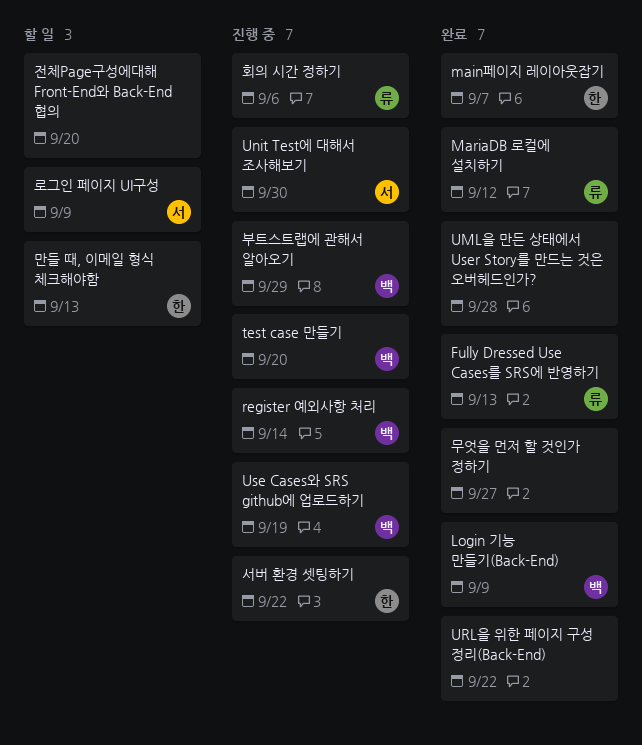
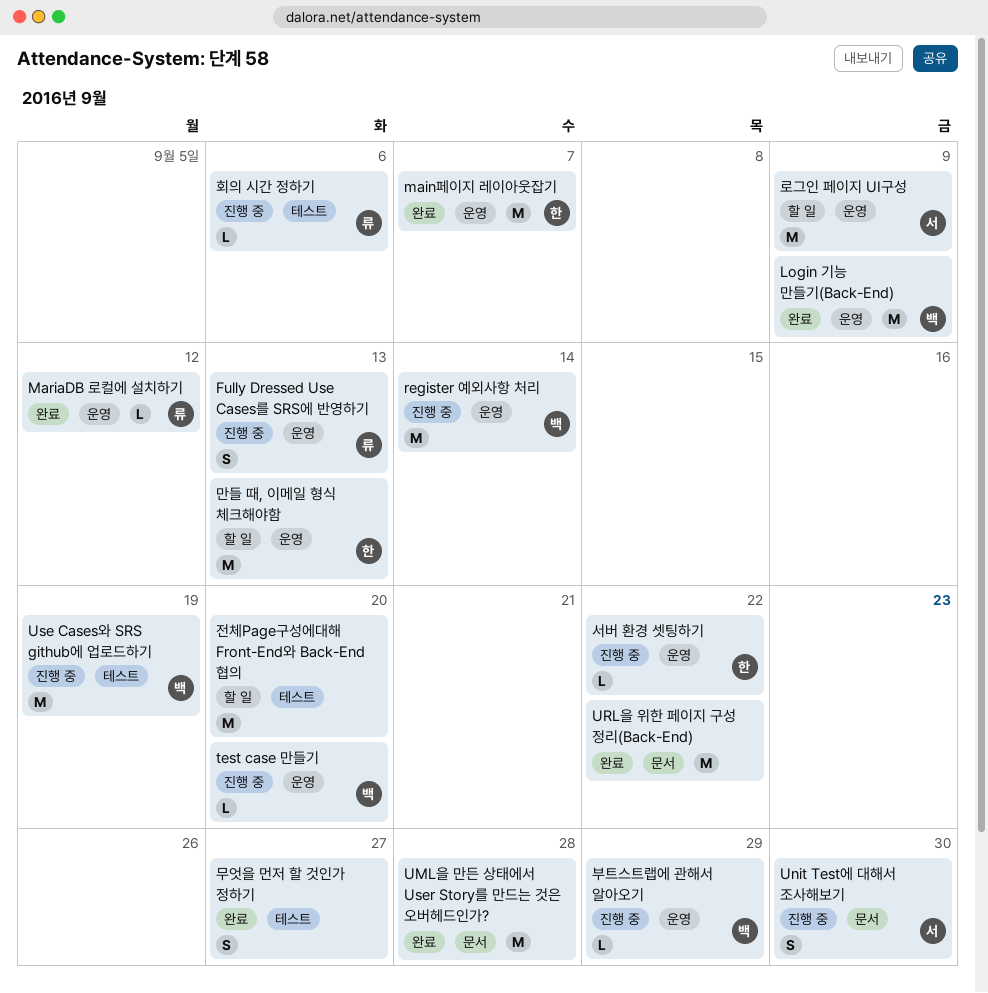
Fully Dressed Use Cases를 SRS에 반영하기, status: 완료 -> 진행 중

